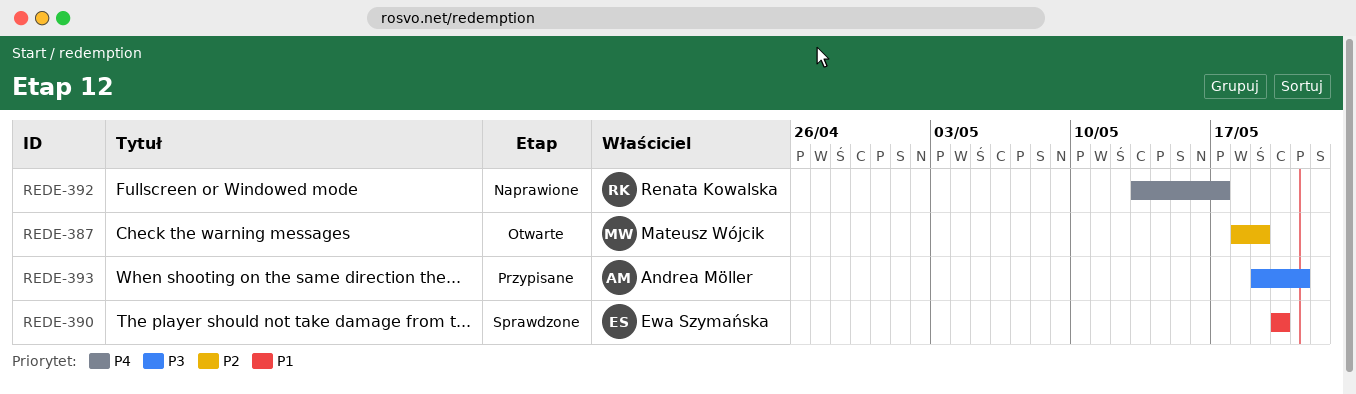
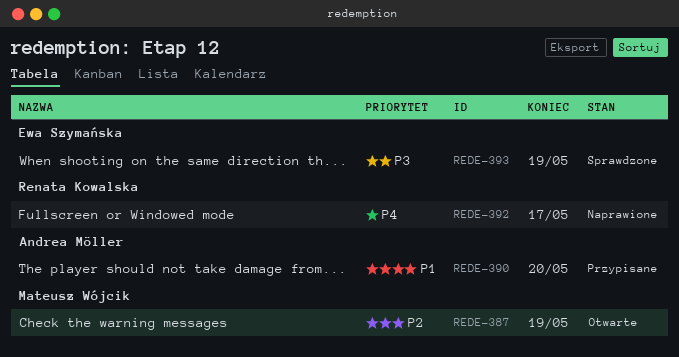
REDE-390, status: Sprawdzone -> Przypisane
REDE-390, owner: Ewa Szymańska -> Andrea Möller
REDE-393, status: Przypisane -> Sprawdzone
REDE-393, owner: Andrea Möller -> Ewa Szymańska
REDE-393, due: May 21 -> May 19

